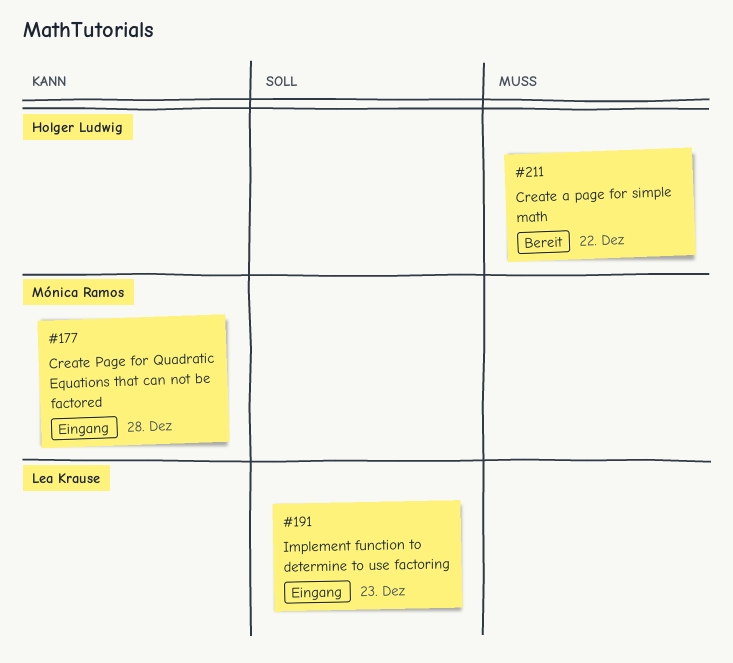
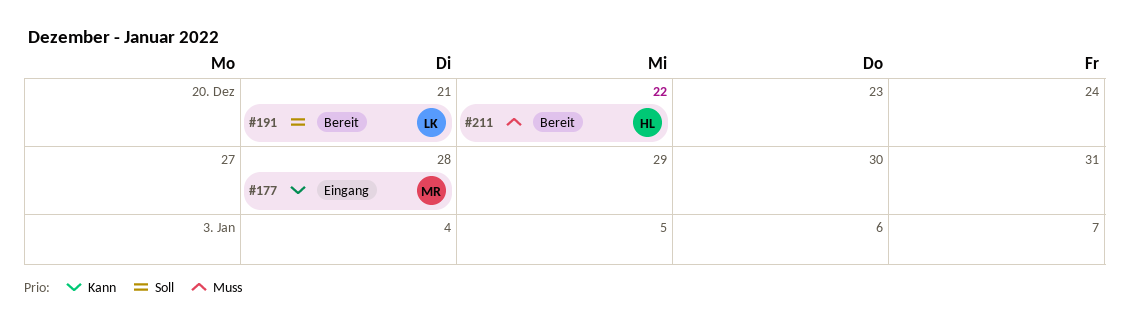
#191, status: Eingang -> Bereit
#191, due: Dec 23 -> Dec 21

